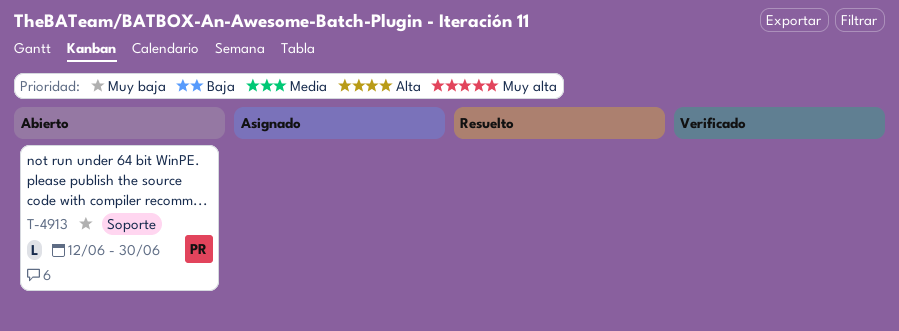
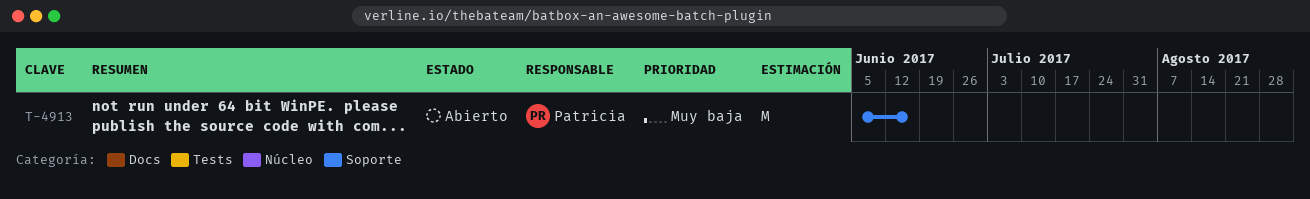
T-4913, estimate: L -> M
T-4913, start: Jun 12 -> Jun 5
T-4913, due: Jun 30 -> Jun 16

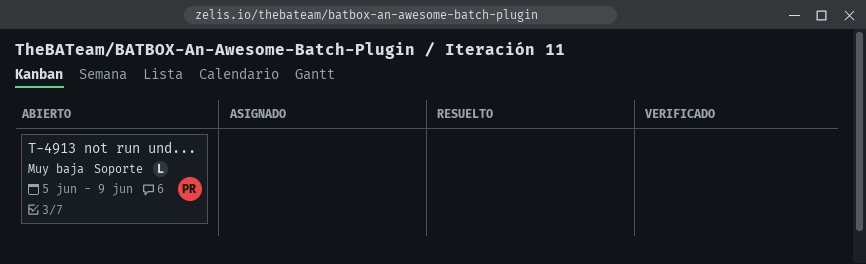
T-4913, estimate: M -> L
T-4913, due: Jun 16 -> Jun 9

